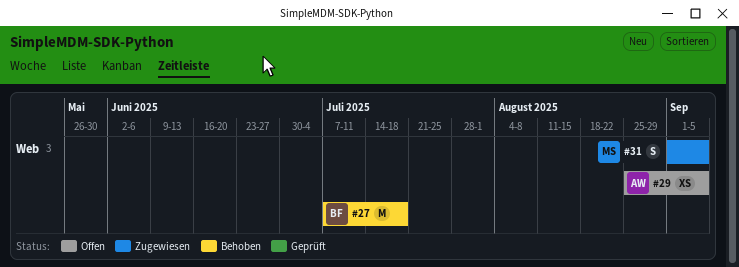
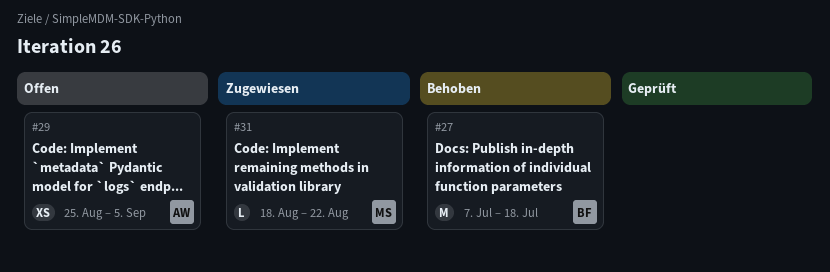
#31, estimate: S -> L
#31, start: Sep 1 -> Aug 18
#31, due: Sep 5 -> Aug 22

